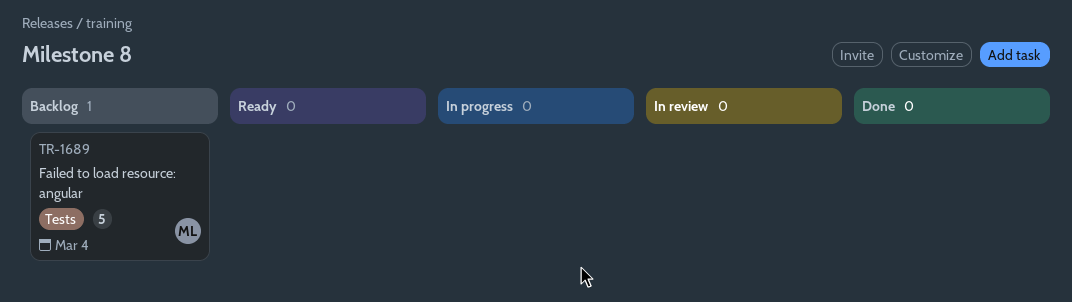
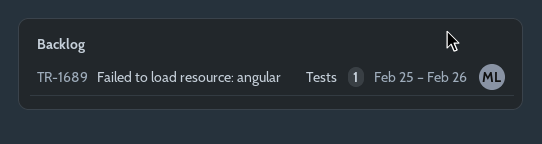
TR-1689, estimate: 5 -> 1
TR-1689, due: Mar 4 -> Feb 26

